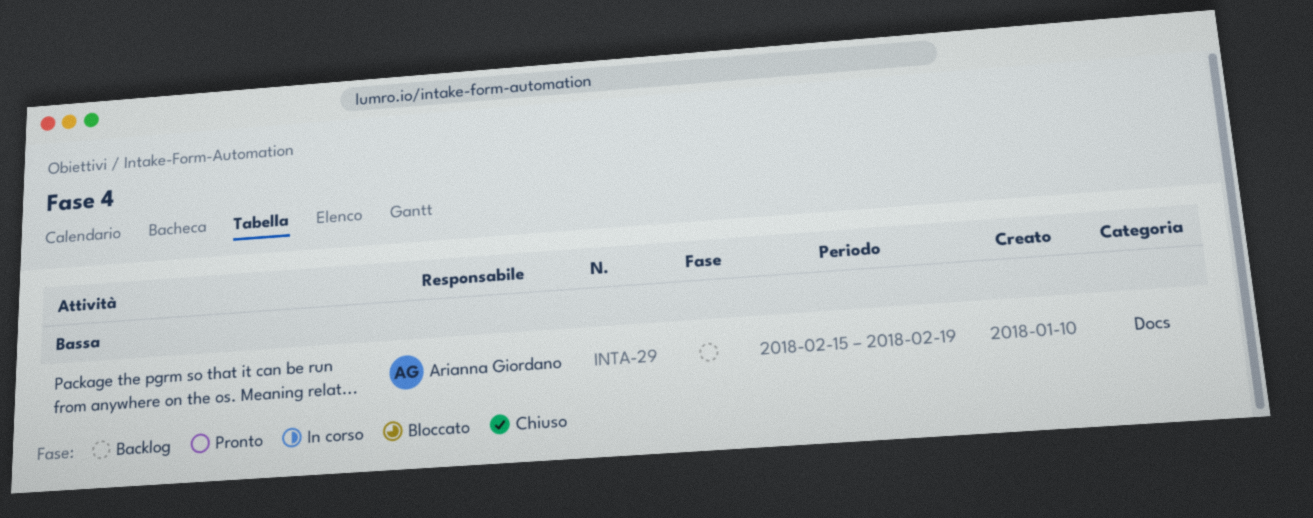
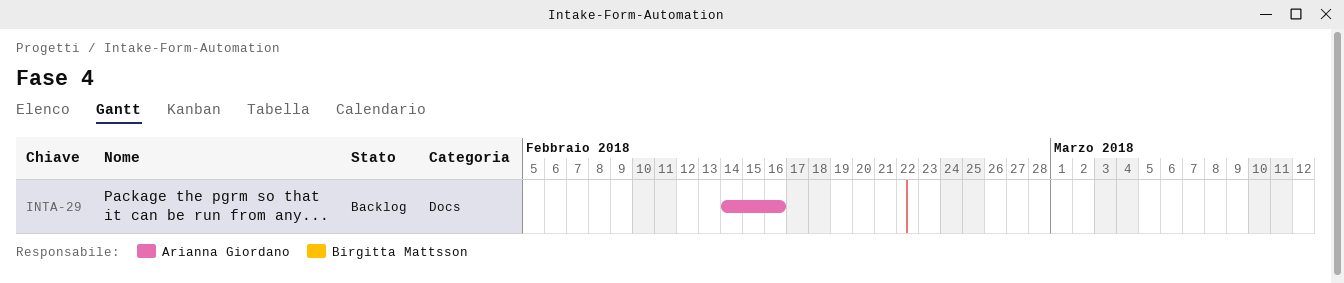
INTA-29, start: Feb 15 -> Feb 14
INTA-29, due: Feb 19 -> Feb 16

